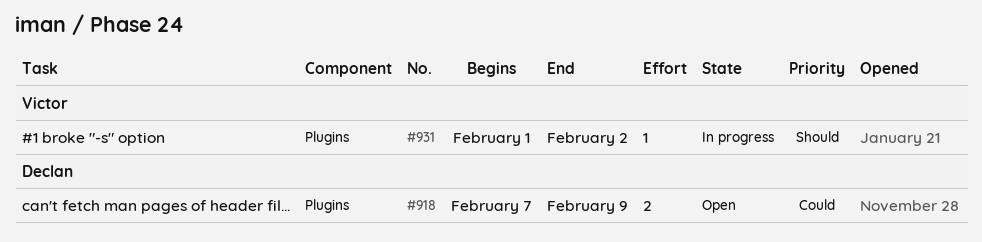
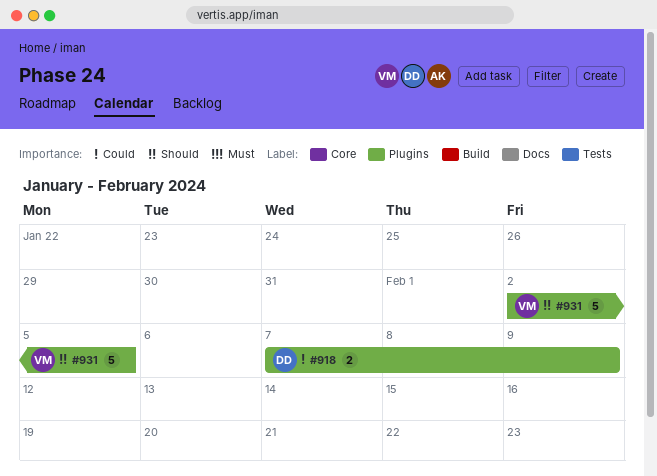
#931, estimate: 1 -> 5
#931, start: Feb 1 -> Feb 2
#931, due: Feb 2 -> Feb 5

